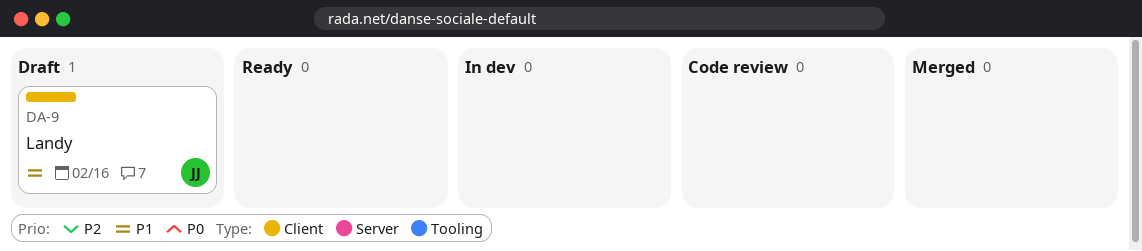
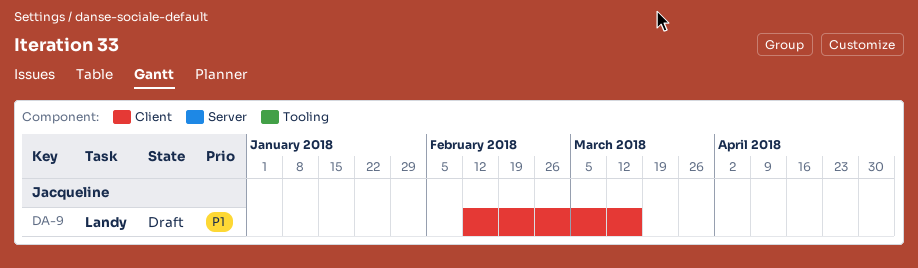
DA-9, due: Feb 16 -> Mar 16

